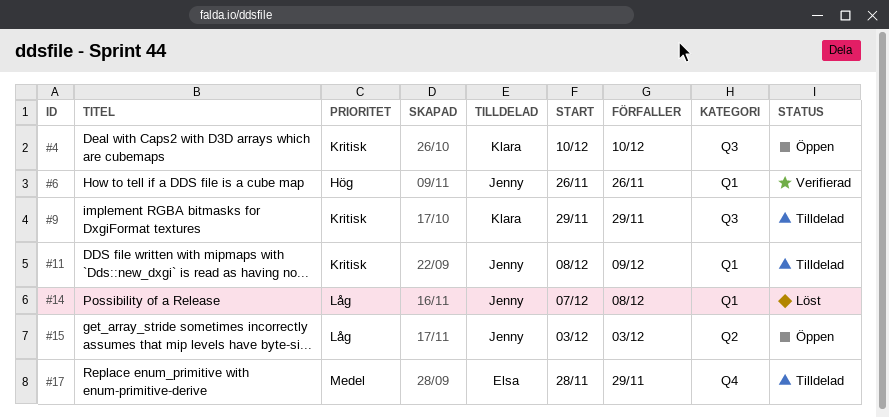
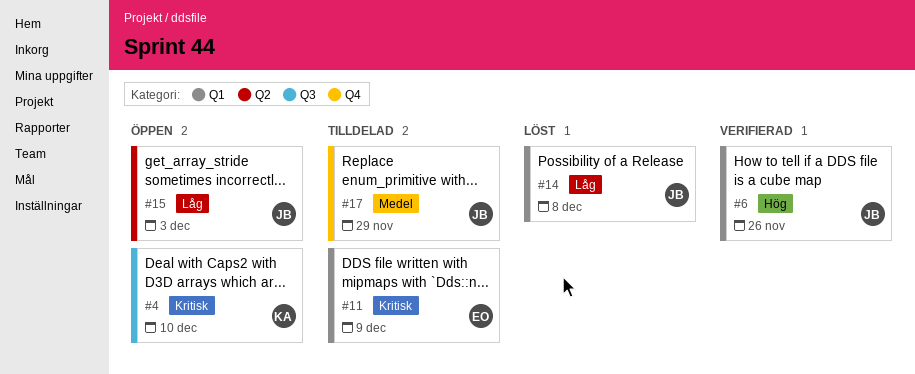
#9: present -> none
#11, owner: Jenny -> Elsa
#17, owner: Elsa -> Jenny

